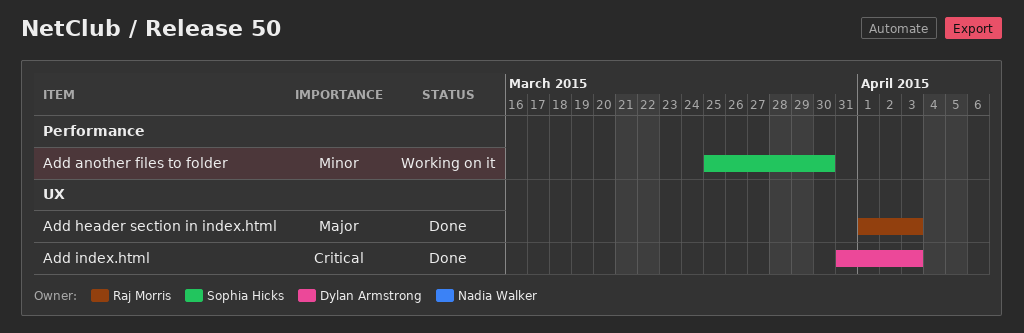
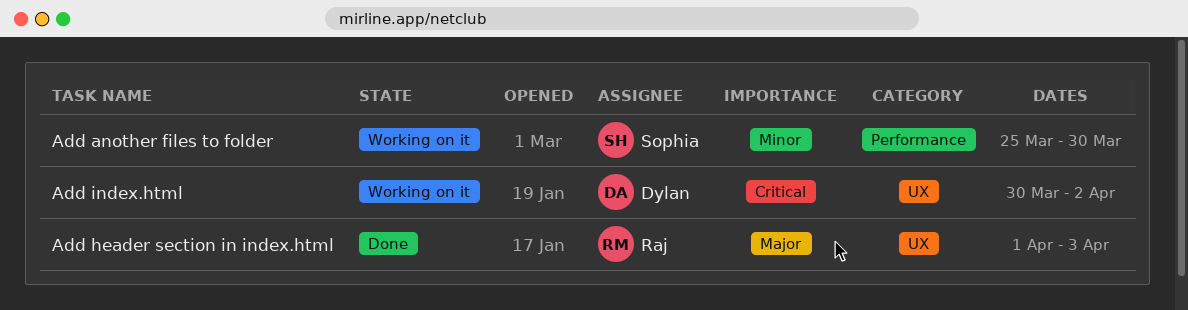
Add index.html, status: Done -> Working on it
Add index.html, start: Mar 31 -> Mar 30
Add index.html, due: Apr 3 -> Apr 2

